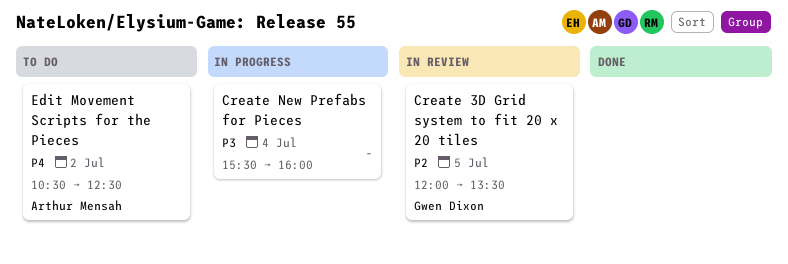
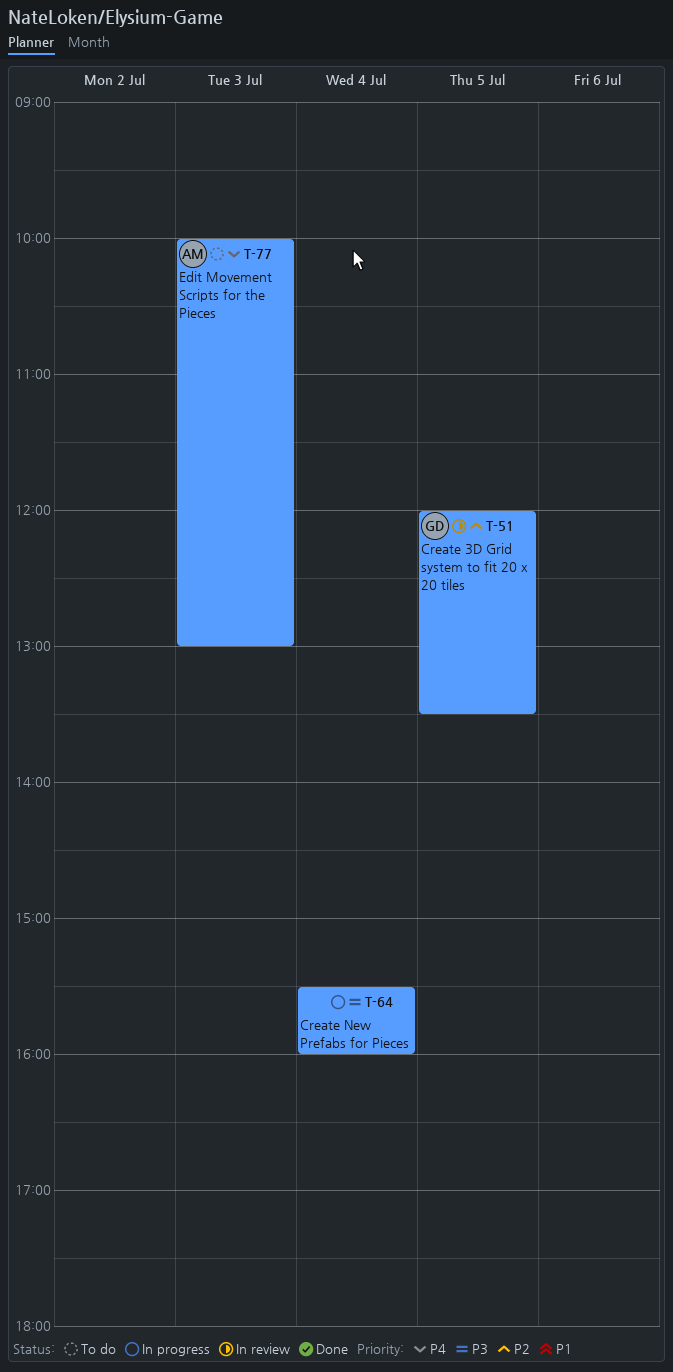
Edit Movement Scripts for the Pieces, day: Jul 2 -> Jul 3
Edit Movement Scripts for the Pieces, begins: 10:30 -> 10:00
Edit Movement Scripts for the Pieces, ends: 12:30 -> 13:00

